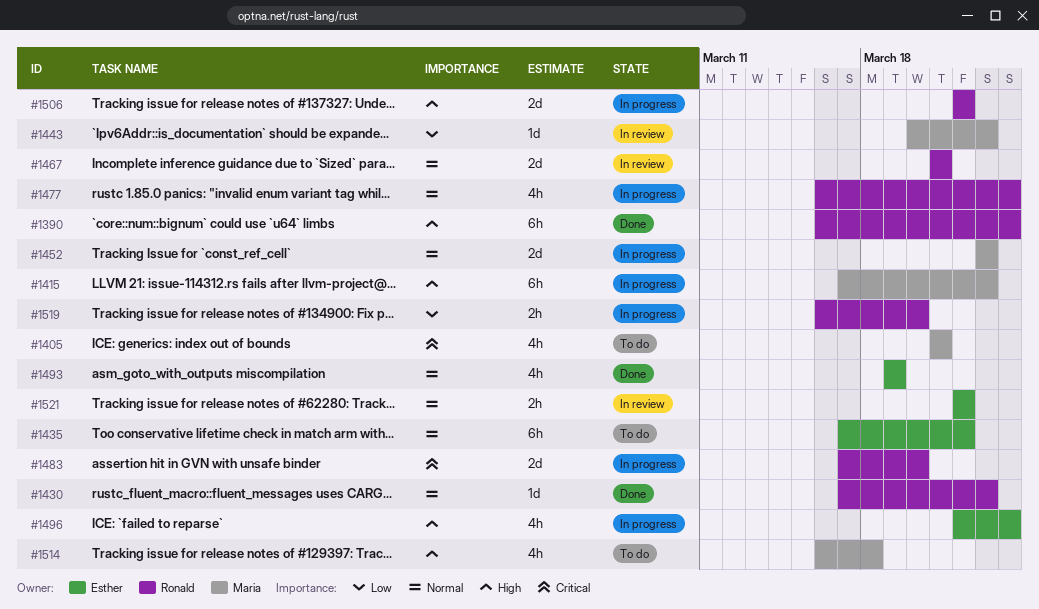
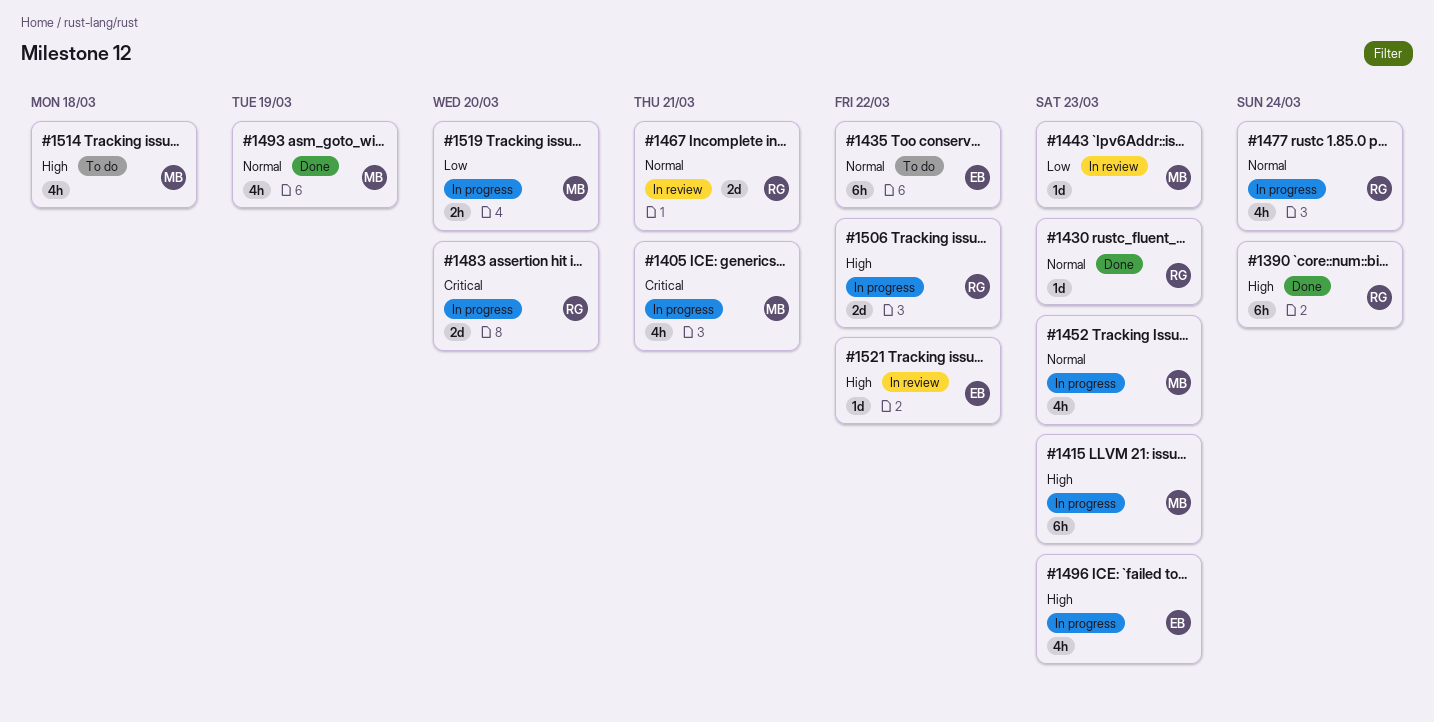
#1405, status: To do -> In progress
#1452, estimate: 2d -> 4h
#1493, owner: Esther -> Maria
#1496, due: Mar 24 -> Mar 23
#1519, owner: Ronald -> Maria
#1521, priority: Normal -> High
#1521, estimate: 2h -> 1d

